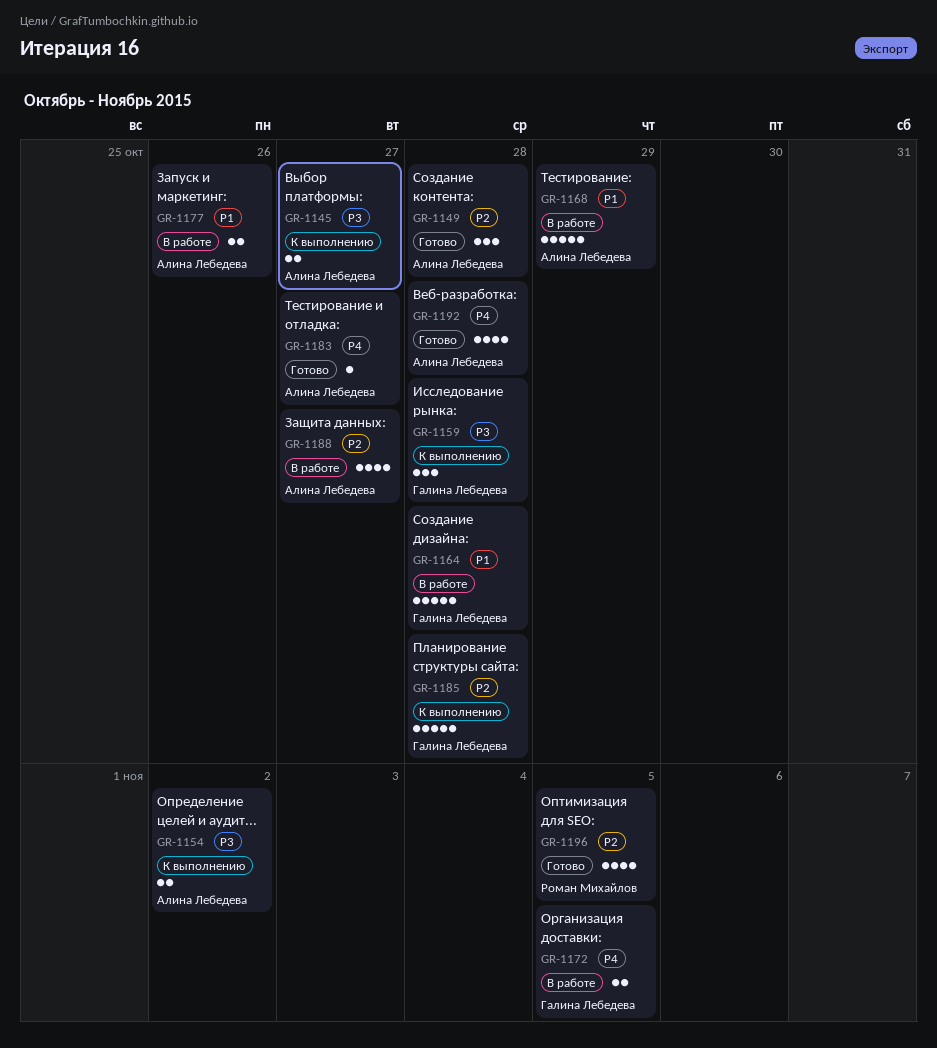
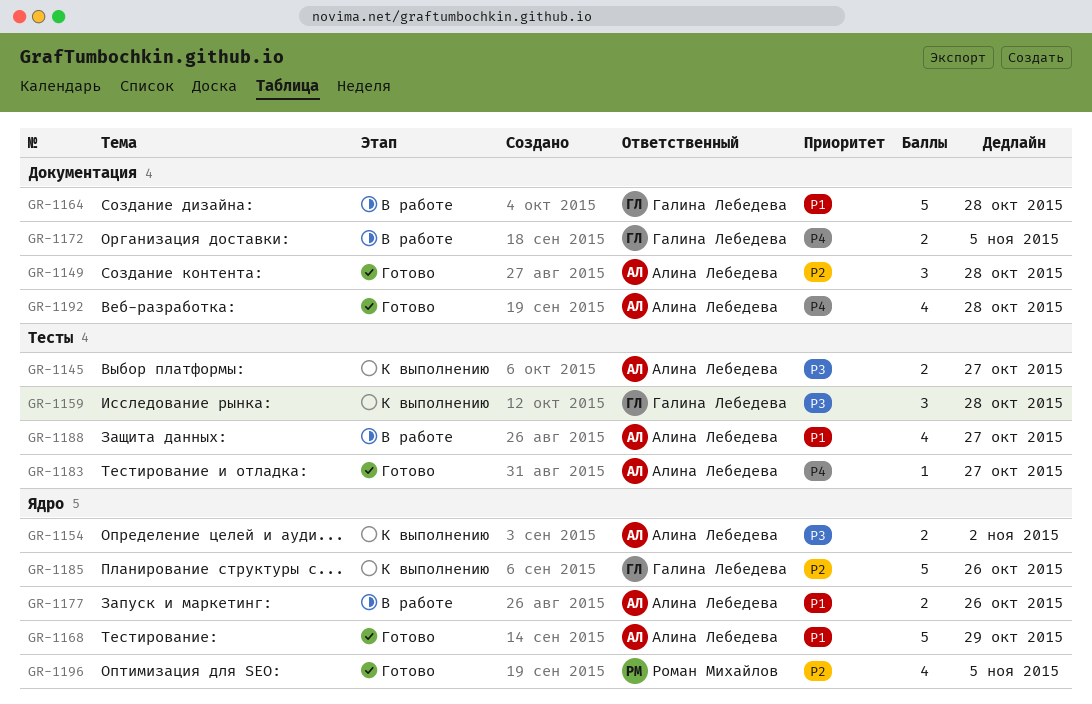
GR-1168, status: В работе -> Готово
GR-1185, due: Oct 28 -> Oct 26
GR-1188, priority: P2 -> P1

